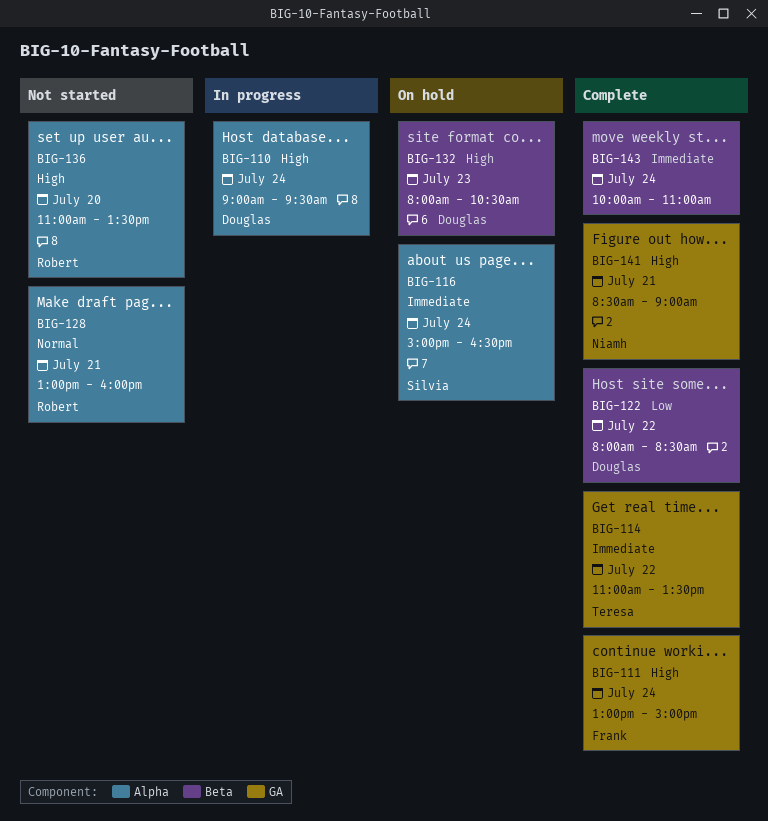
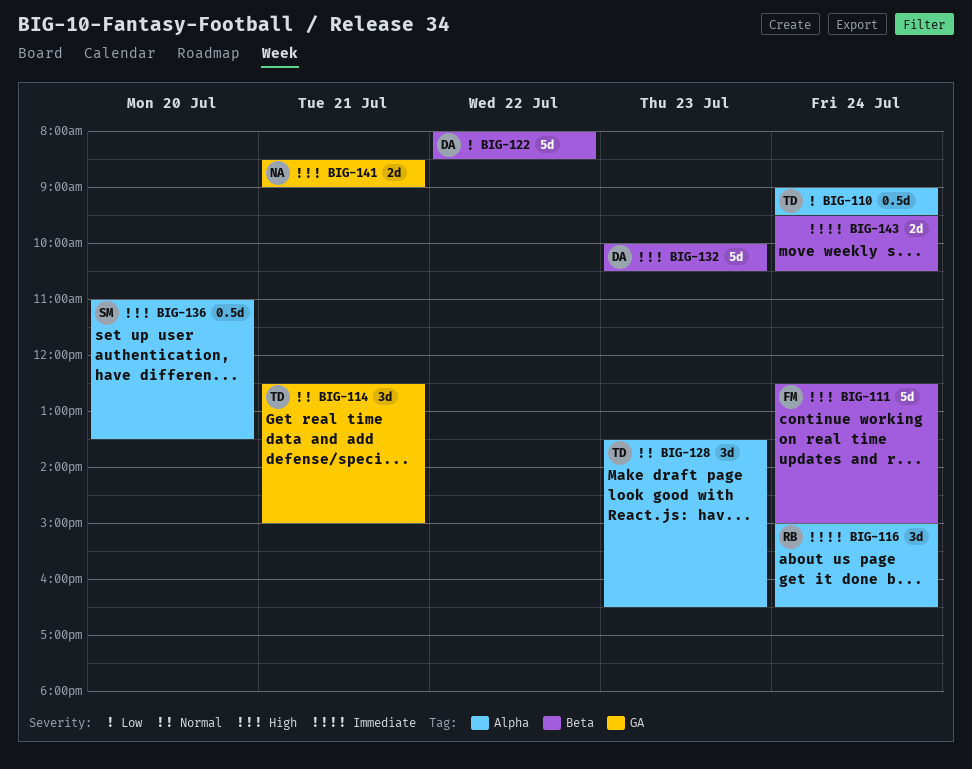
BIG-110, owner: Douglas -> Teresa
BIG-110, priority: High -> Low
BIG-111, label: GA -> Beta
BIG-111, begins: 13:00 -> 12:30
BIG-114, priority: Immediate -> Normal
BIG-114, day: Jul 22 -> Jul 21
BIG-114, begins: 11:00 -> 12:30
BIG-114, ends: 13:30 -> 15:00
BIG-116, owner: Silvia -> Robert
BIG-128, owner: Robert -> Teresa
BIG-128, day: Jul 21 -> Jul 23
BIG-128, begins: 13:00 -> 13:30
BIG-128, ends: 16:00 -> 16:30
BIG-132, begins: 08:00 -> 10:00
BIG-136, owner: Robert -> Silvia
BIG-143, begins: 10:00 -> 09:30
BIG-143, ends: 11:00 -> 10:30

